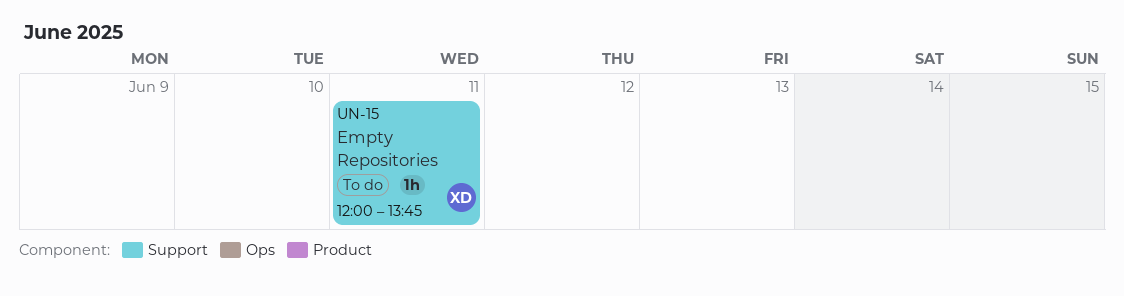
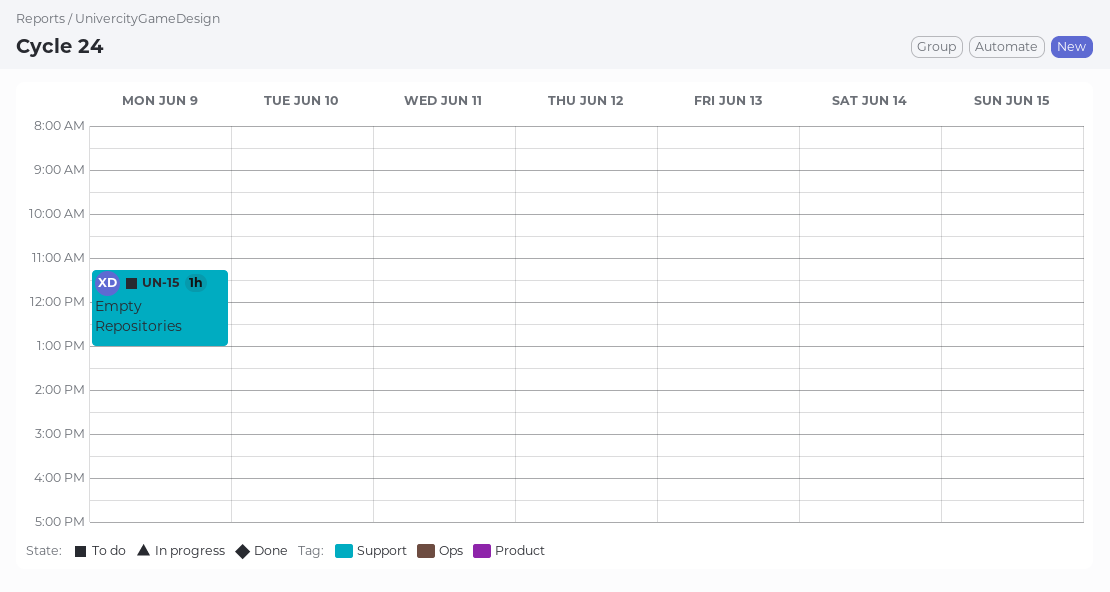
UN-15, day: Jun 11 -> Jun 9
UN-15, begins: 12:00 -> 11:15
UN-15, ends: 13:45 -> 13:00

